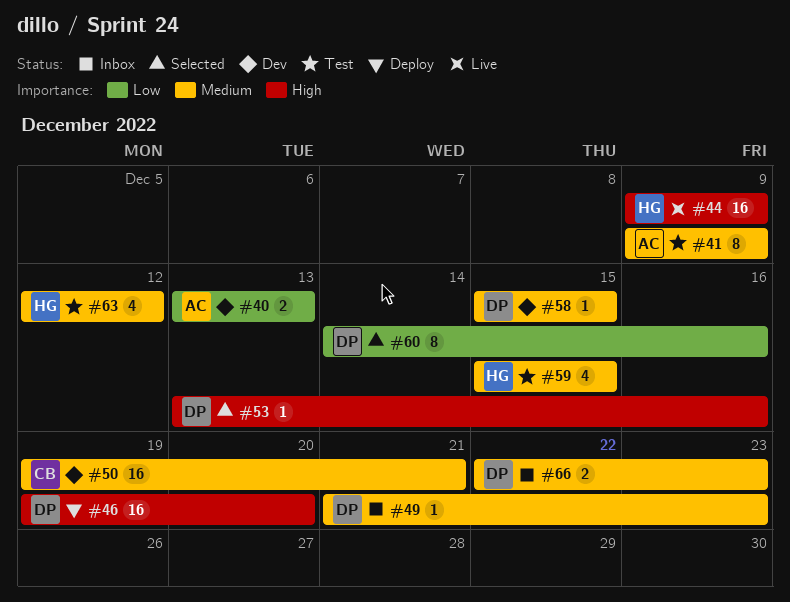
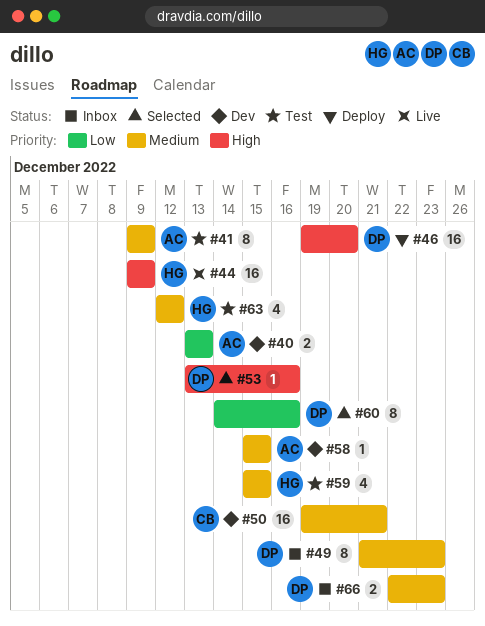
#49, estimate: 1 -> 8
#58, owner: DP -> AC

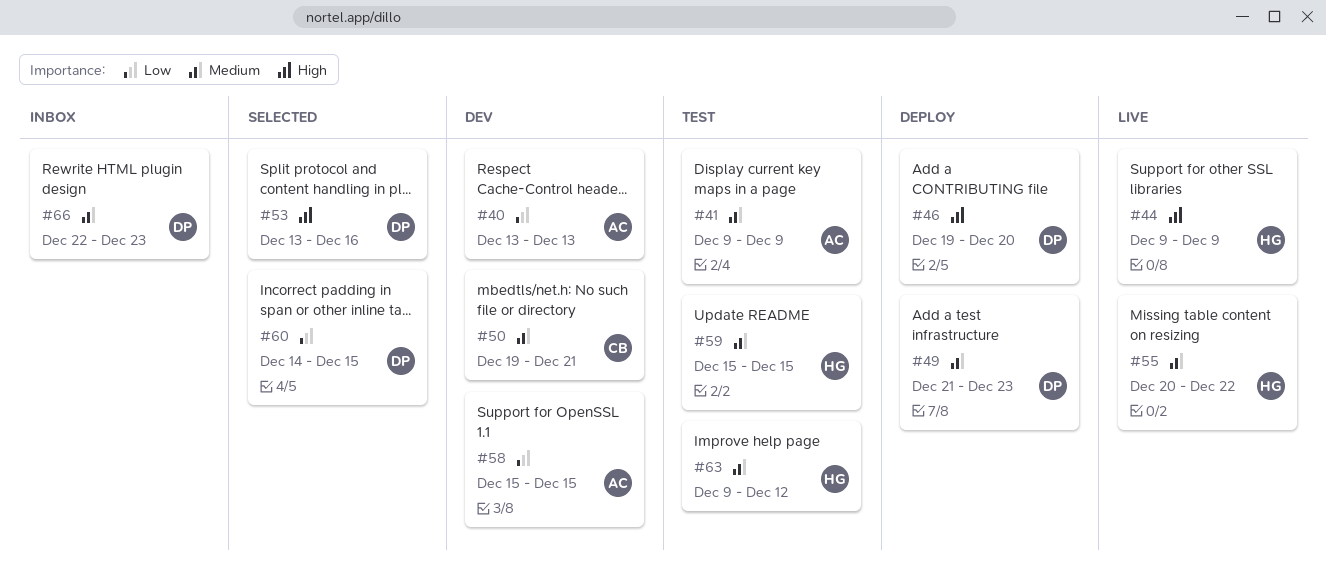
#49, status: Inbox -> Deploy
#55: none -> present
#58, priority: Medium -> Low
#60, due: Dec 16 -> Dec 15
#63, start: Dec 12 -> Dec 9

